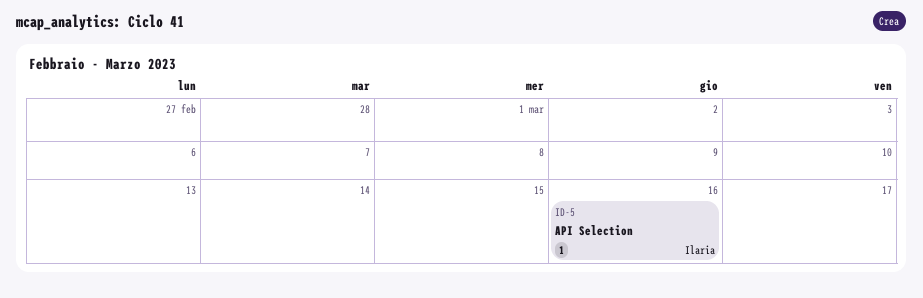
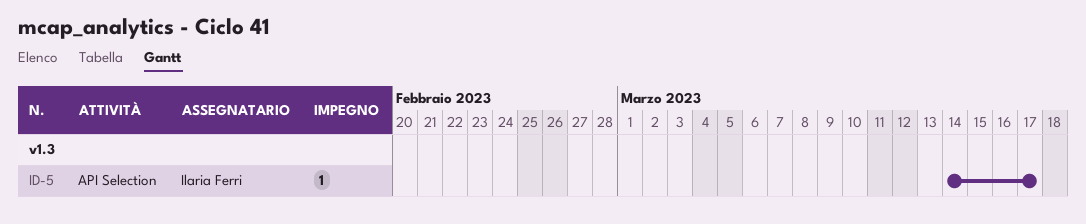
ID-5, due: Mar 16 -> Mar 17

